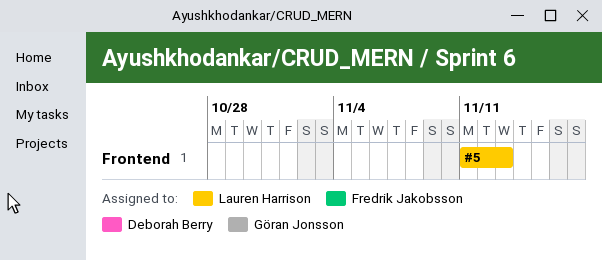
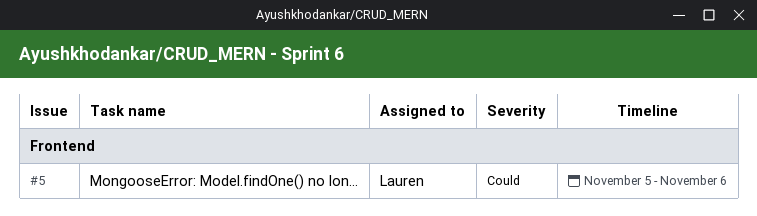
#5, start: Nov 11 -> Nov 5
#5, due: Nov 13 -> Nov 6

